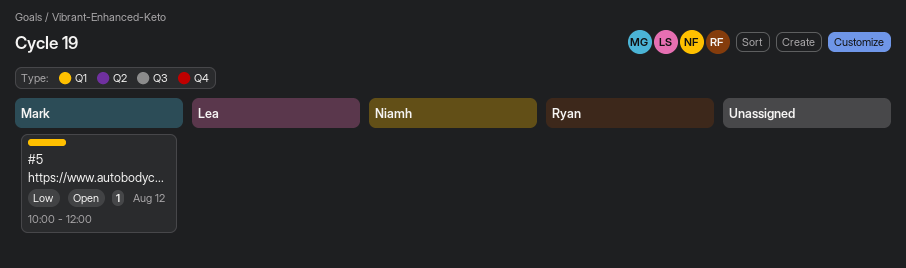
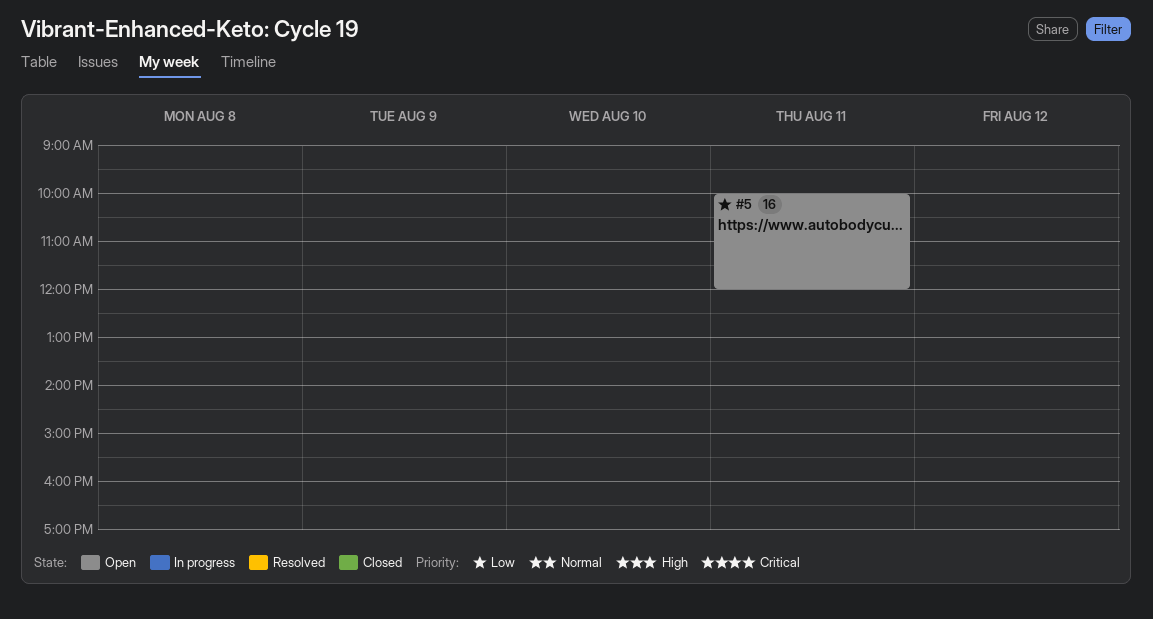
#5, estimate: 1 -> 16
#5, day: Aug 12 -> Aug 11

